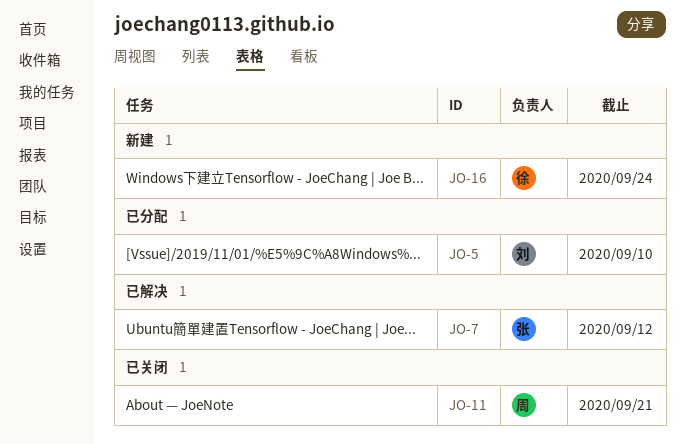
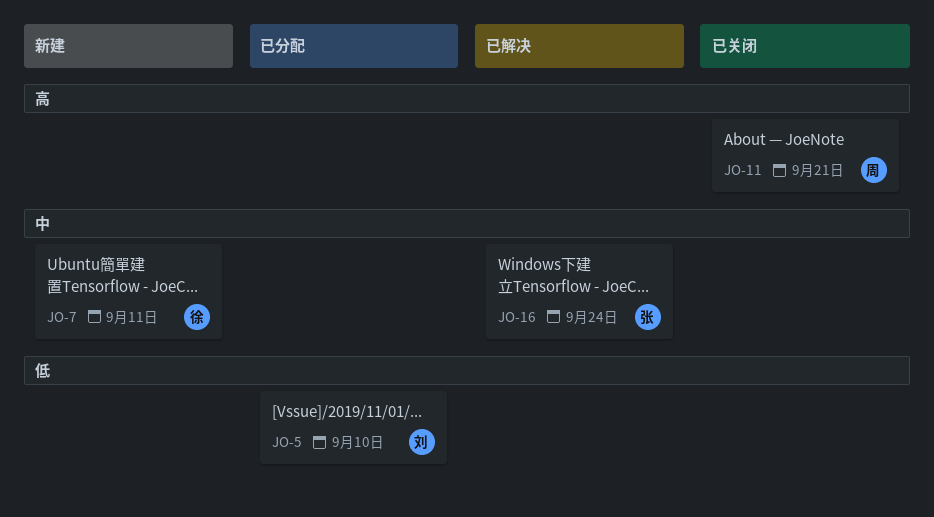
JO-7, status: 已解决 -> 新建
JO-7, owner: 张 -> 徐
JO-7, due: Sep 12 -> Sep 11
JO-16, status: 新建 -> 已解决
JO-16, owner: 徐 -> 张

